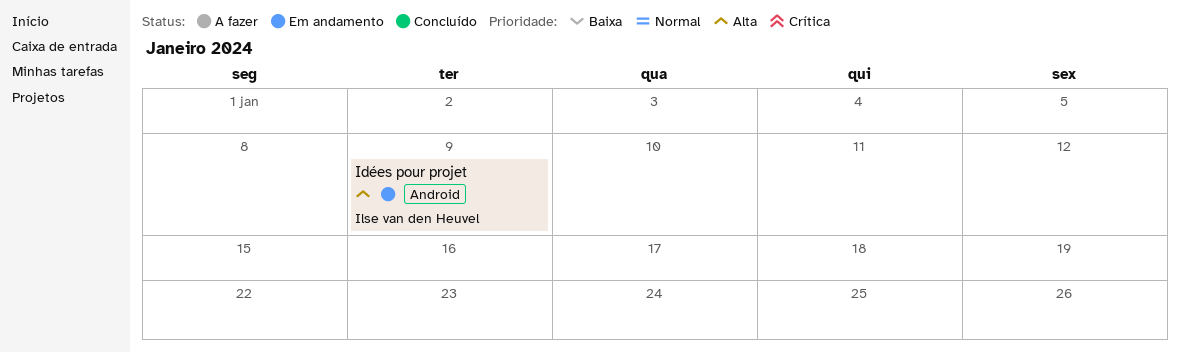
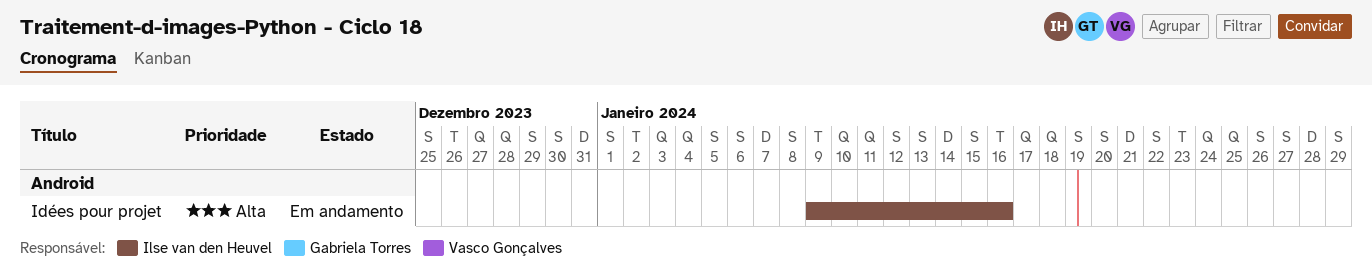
Idées pour projet, due: Jan 9 -> Jan 16

